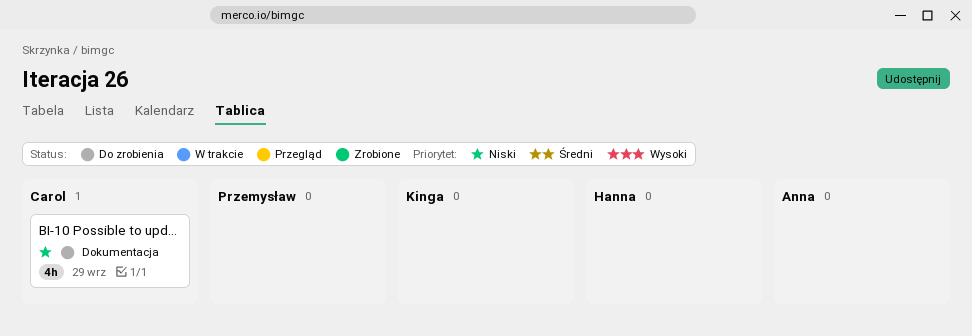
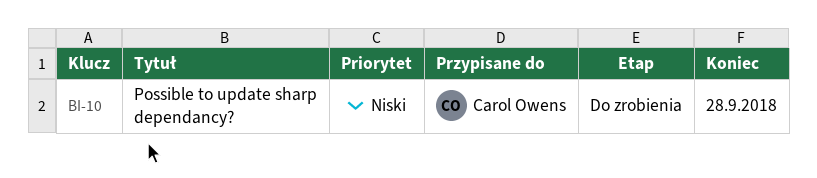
BI-10, due: Sep 29 -> Sep 28

